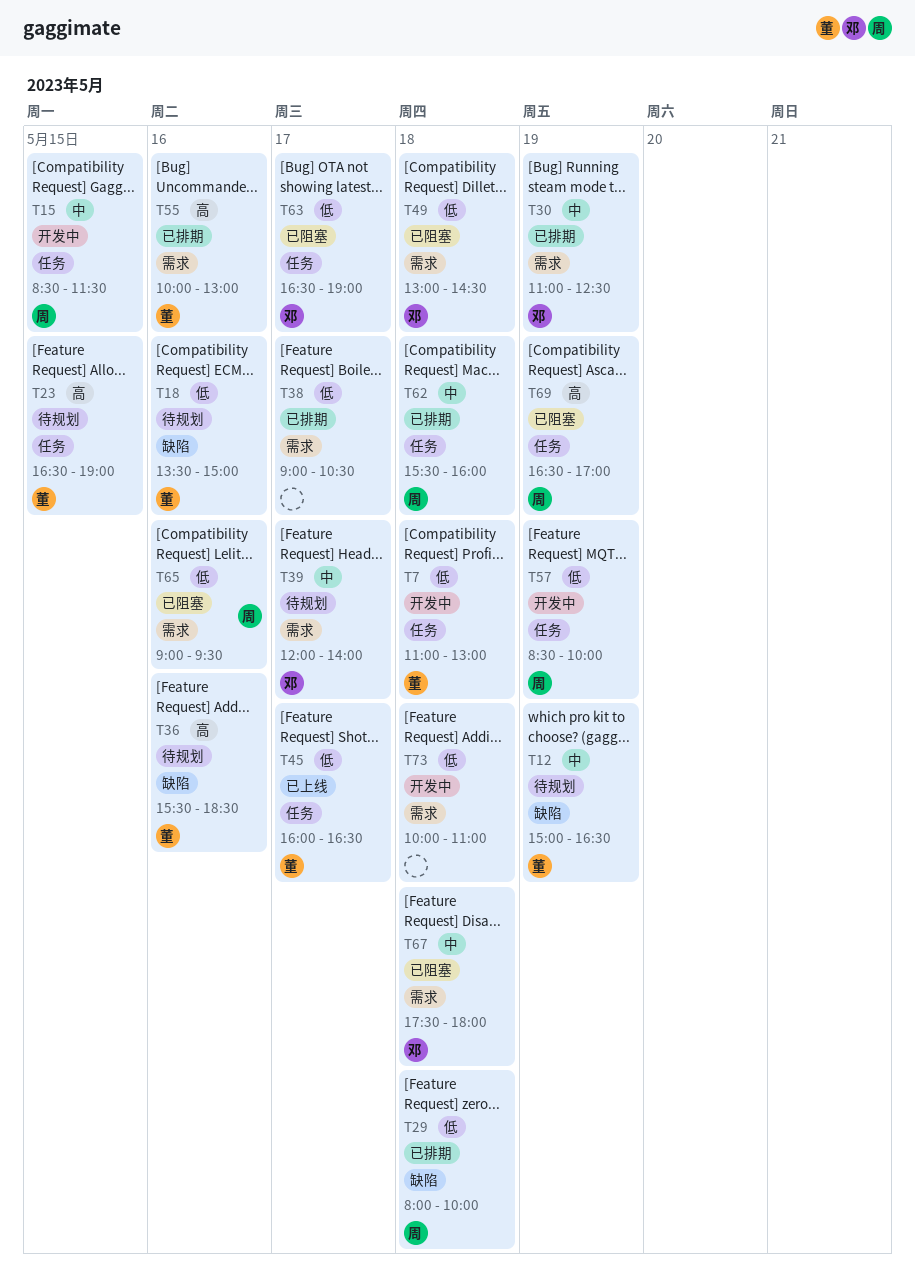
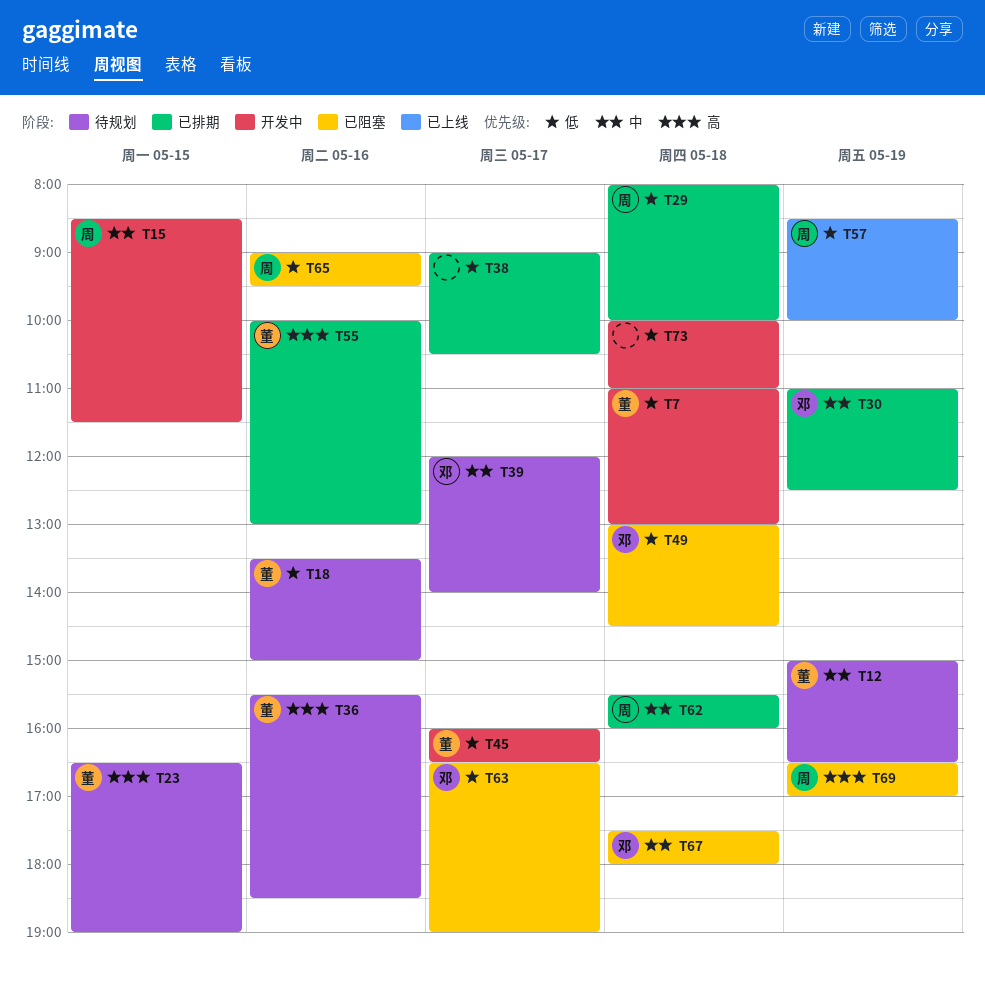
T45, status: 已上线 -> 开发中
T57, status: 开发中 -> 已上线

